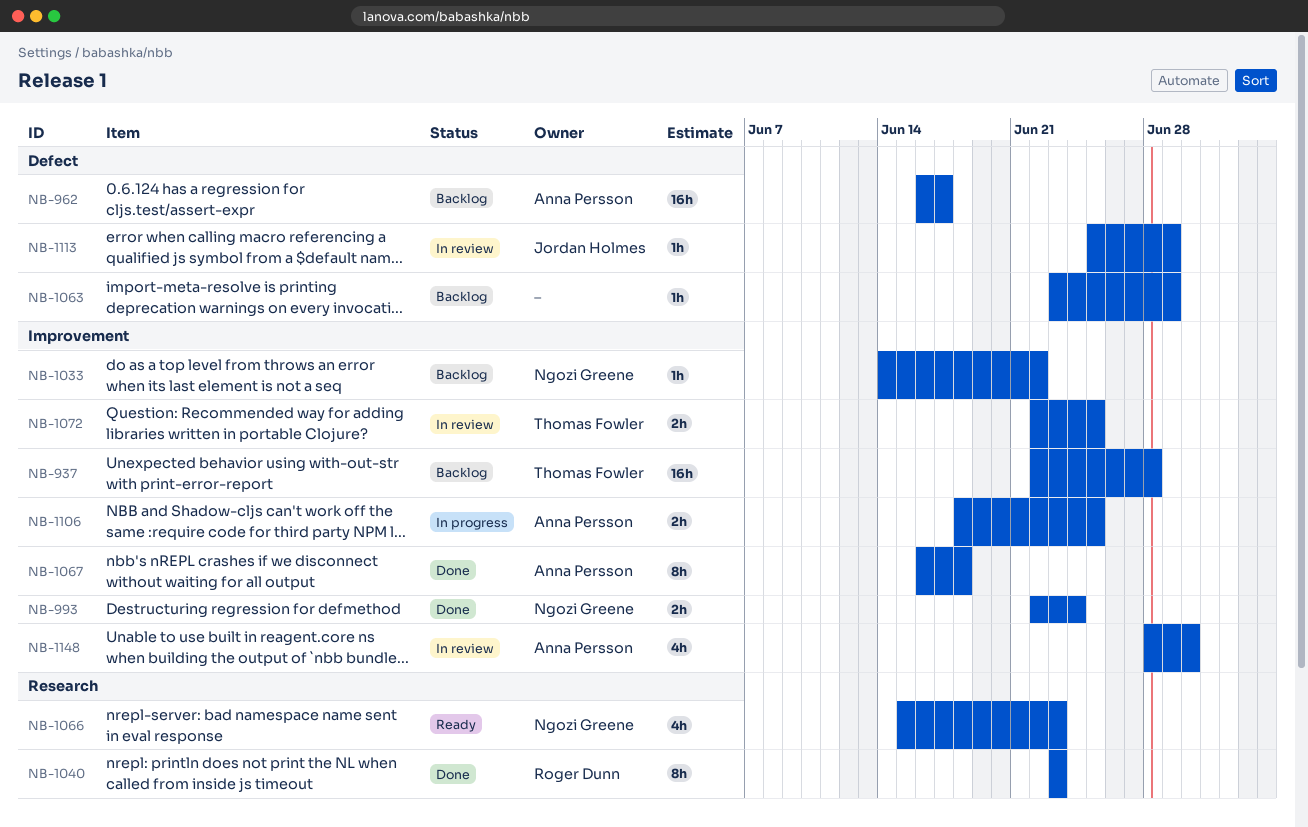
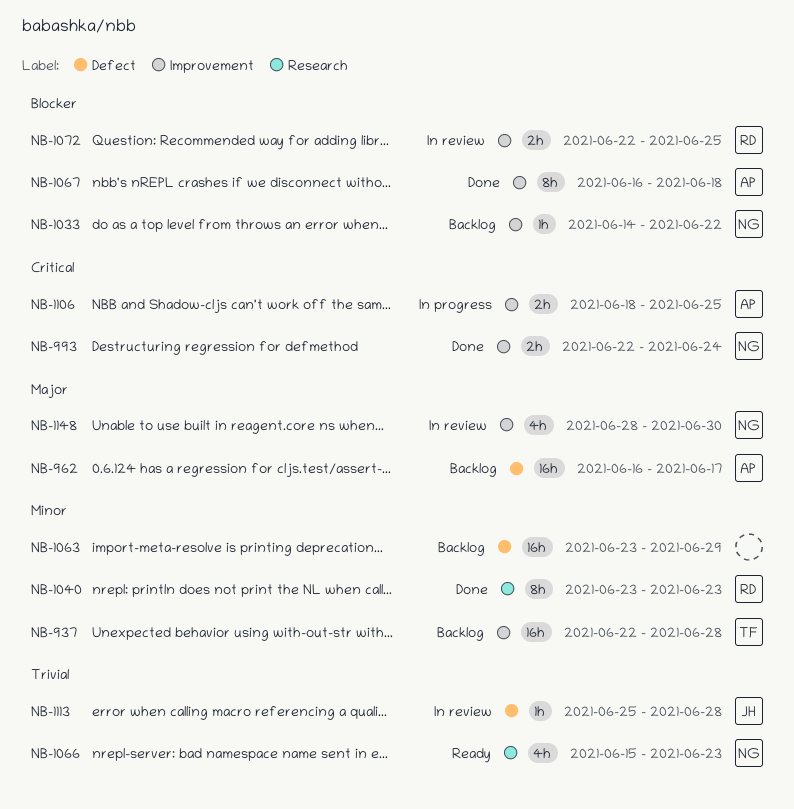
NB-1063, estimate: 1h -> 16h
NB-1072, owner: Thomas Fowler -> Roger Dunn
NB-1113, due: Jun 29 -> Jun 28
NB-1148, owner: Anna Persson -> Ngozi Greene

